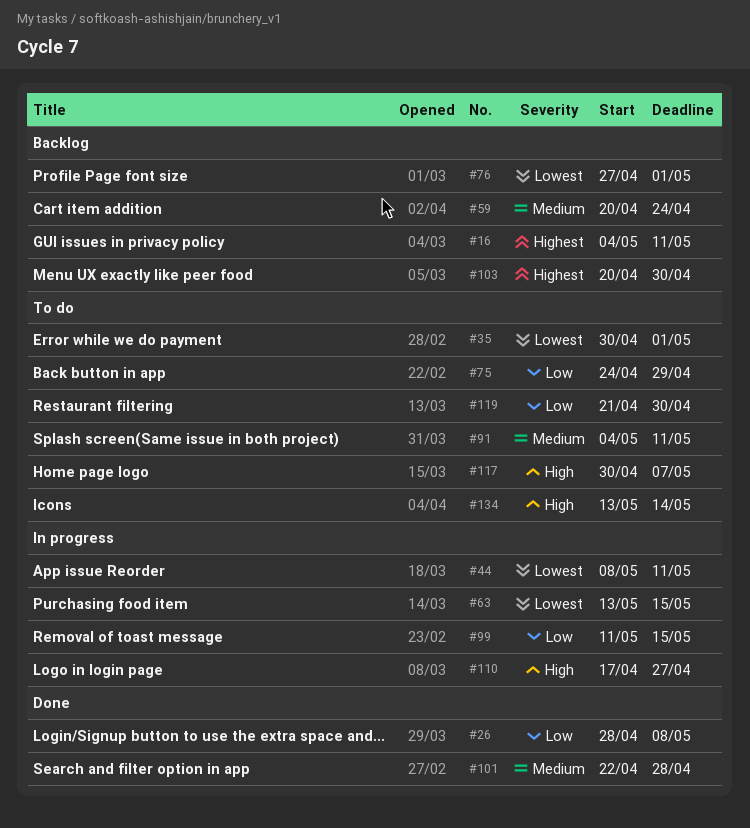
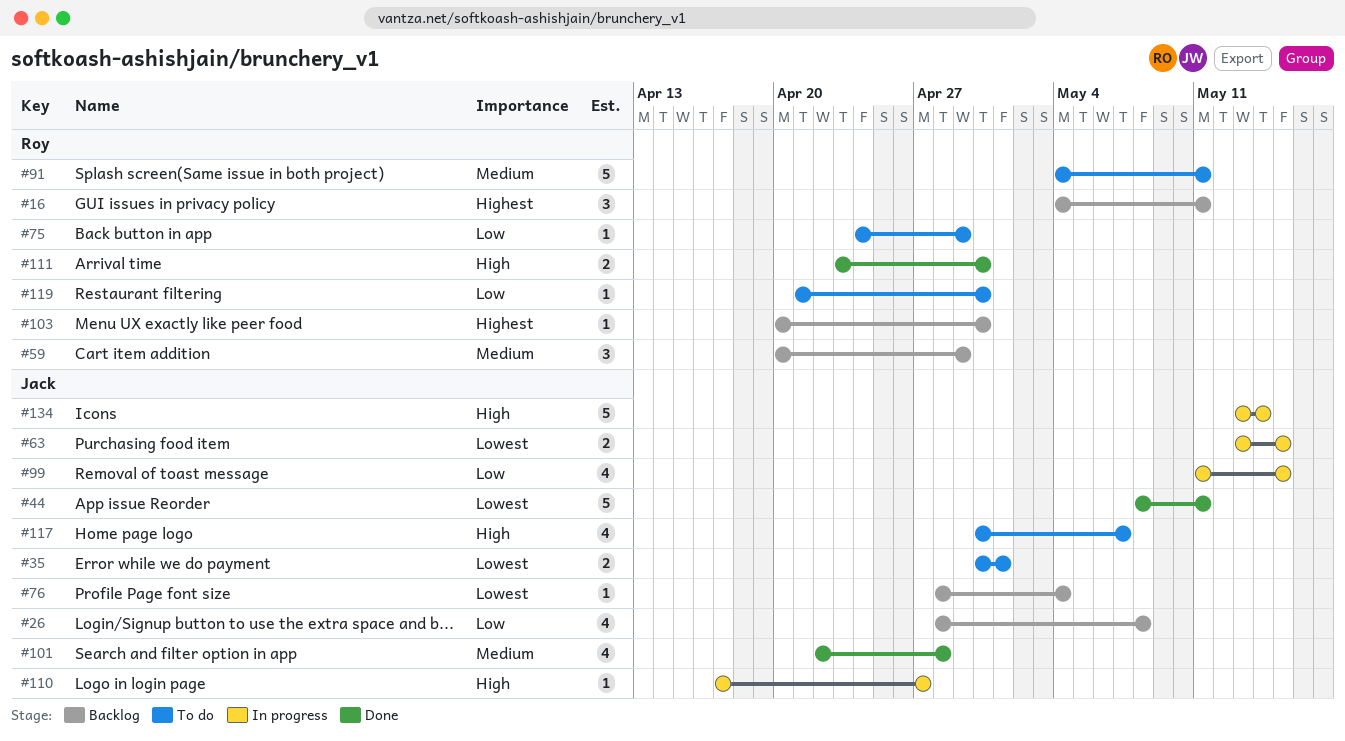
#26, status: Done -> Backlog
#44, status: In progress -> Done
#59, due: Apr 24 -> Apr 29
#76, start: Apr 27 -> Apr 28
#76, due: May 1 -> May 4
#111: none -> present
#134, status: To do -> In progress

